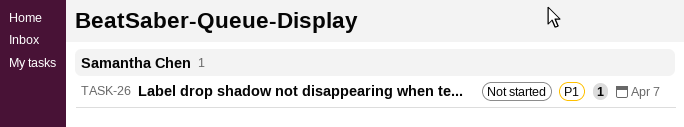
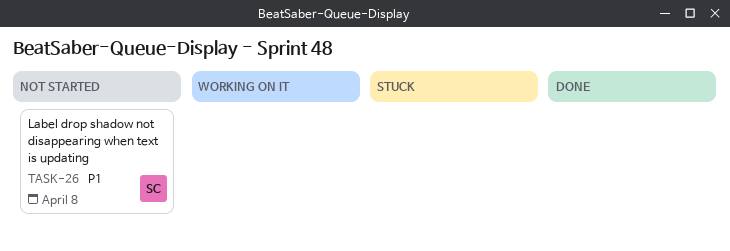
TASK-26, due: Apr 7 -> Apr 8

